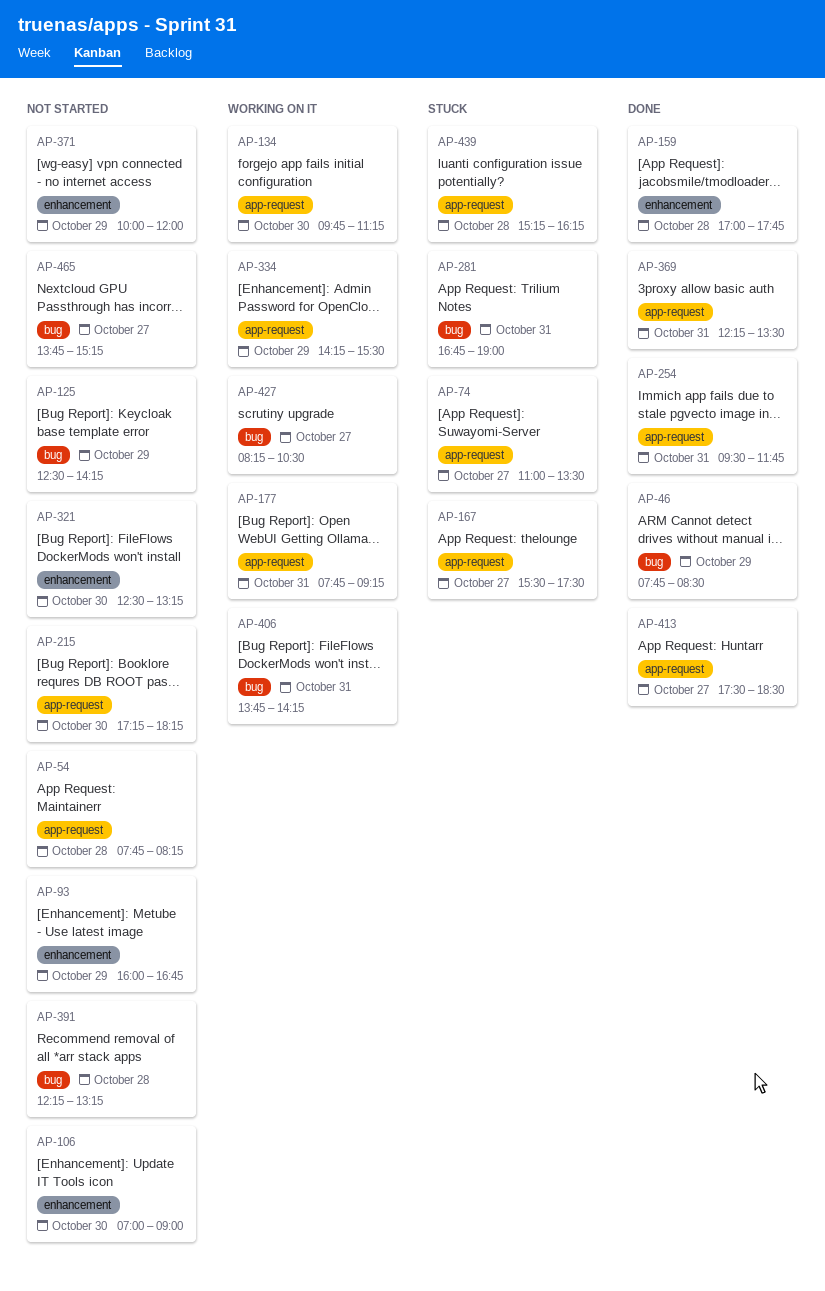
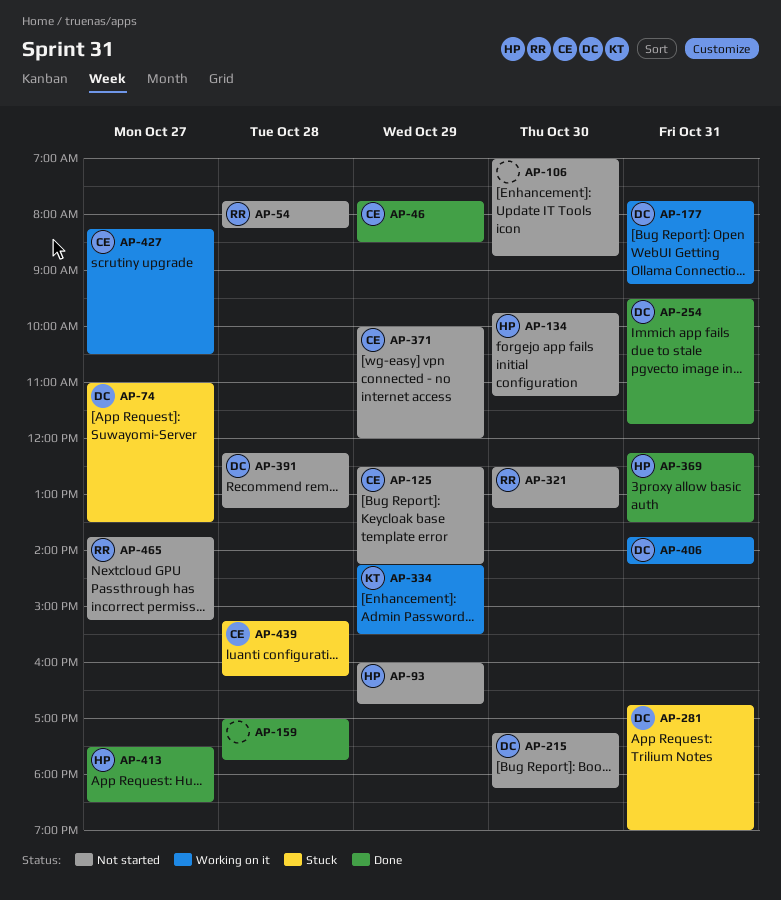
AP-106, ends: 09:00 -> 08:45
AP-134, status: Working on it -> Not started
AP-167: present -> none

